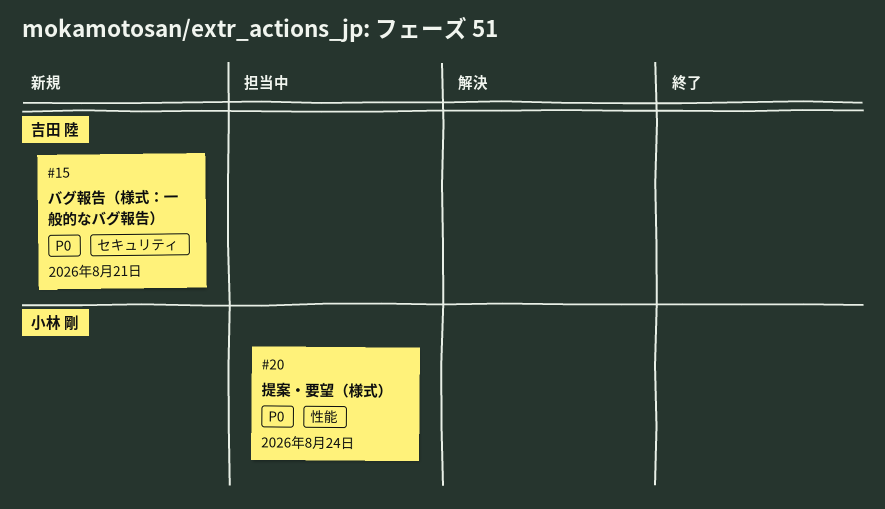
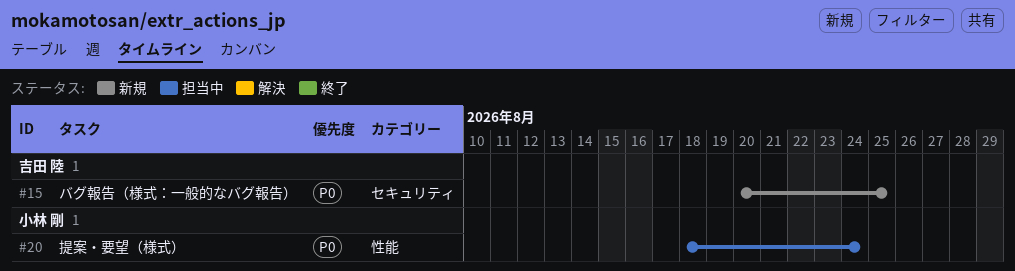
#15, due: Aug 21 -> Aug 25

